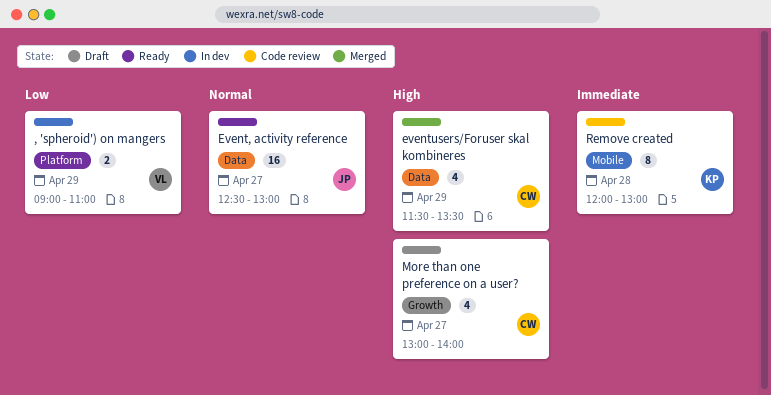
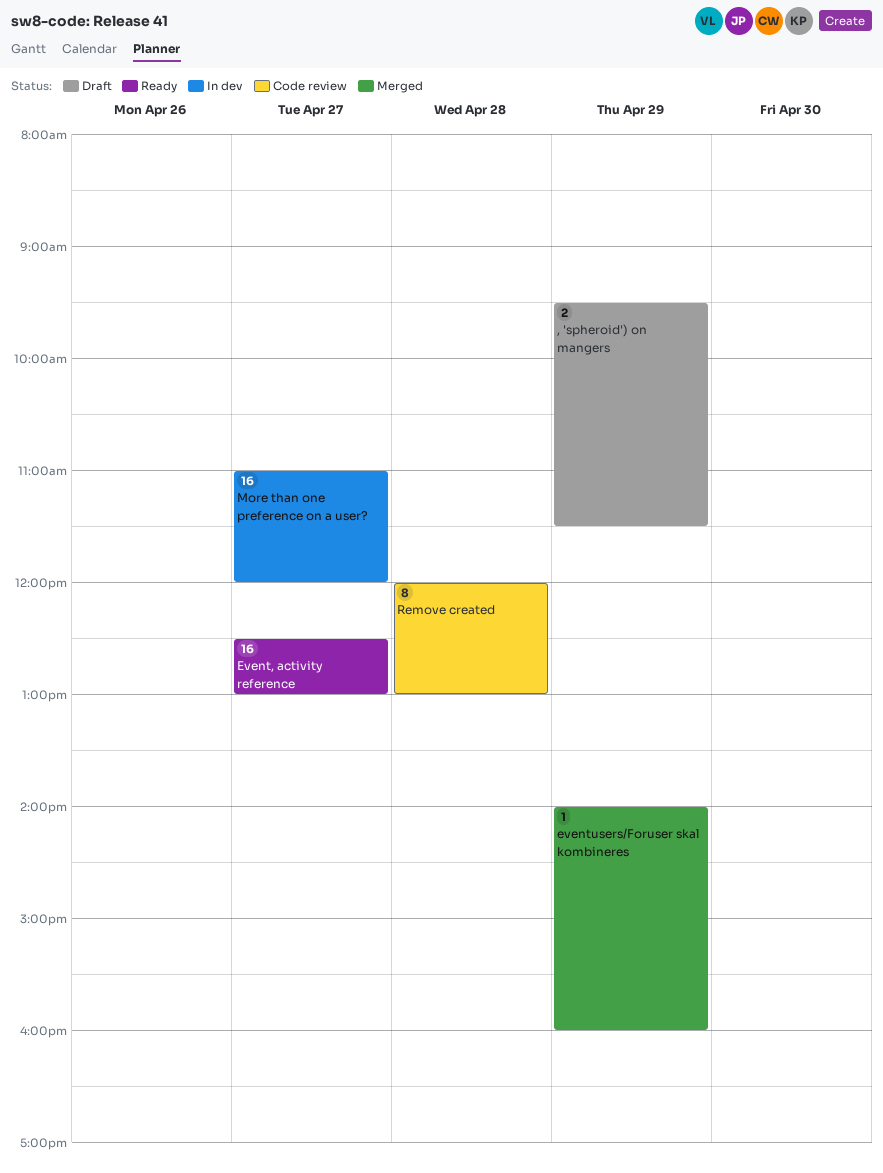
, 'spheroid') on mangers, status: In dev -> Draft
, 'spheroid') on mangers, begins: 09:00 -> 09:30
, 'spheroid') on mangers, ends: 11:00 -> 11:30
eventusers/Foruser skal kombineres, estimate: 4 -> 1
eventusers/Foruser skal kombineres, begins: 11:30 -> 14:00
eventusers/Foruser skal kombineres, ends: 13:30 -> 16:00
More than one preference on a user?, status: Draft -> In dev
More than one preference on a user?, estimate: 4 -> 16
More than one preference on a user?, begins: 13:00 -> 11:00
More than one preference on a user?, ends: 14:00 -> 12:00

